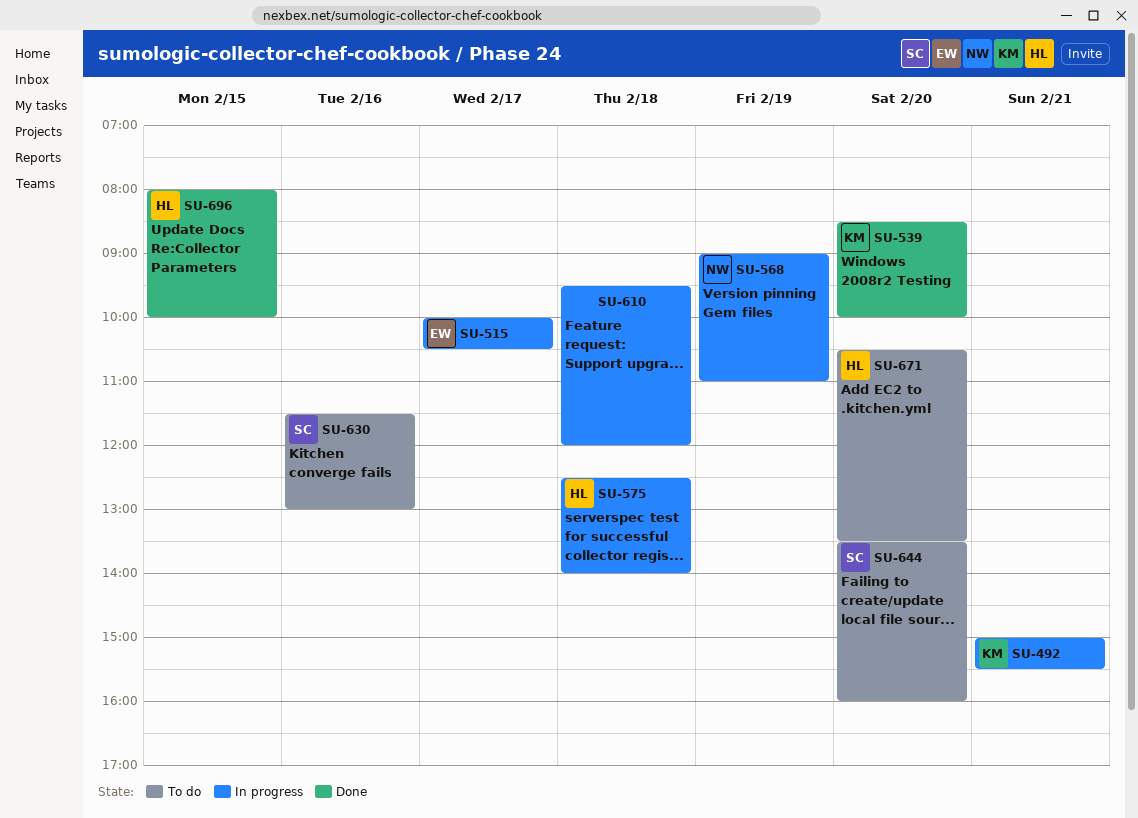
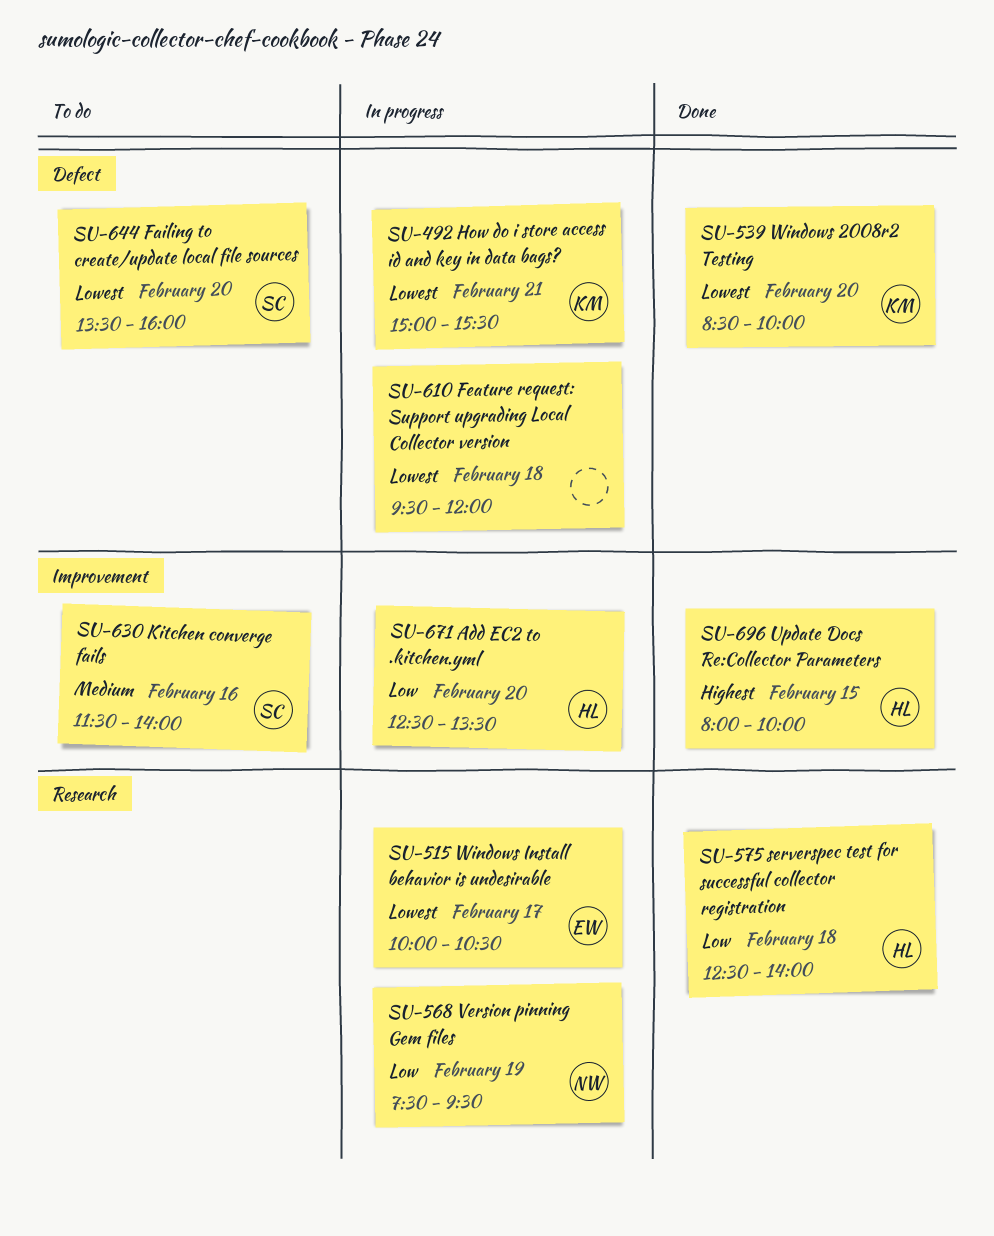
SU-568, begins: 09:00 -> 07:30
SU-568, ends: 11:00 -> 09:30
SU-575, status: In progress -> Done
SU-630, ends: 13:00 -> 14:00
SU-671, status: To do -> In progress
SU-671, begins: 10:30 -> 12:30

